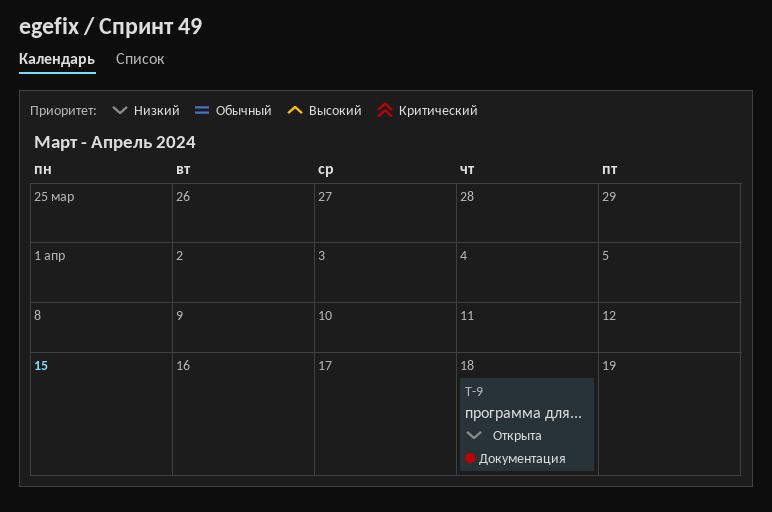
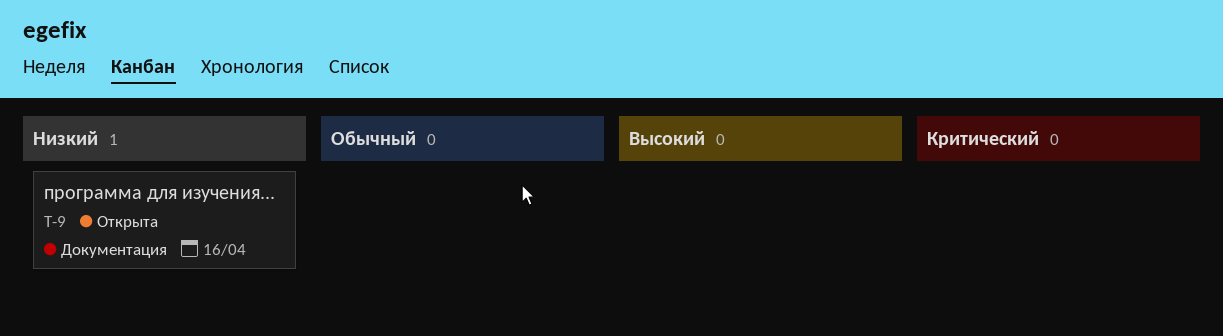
T-9, due: Apr 18 -> Apr 16

